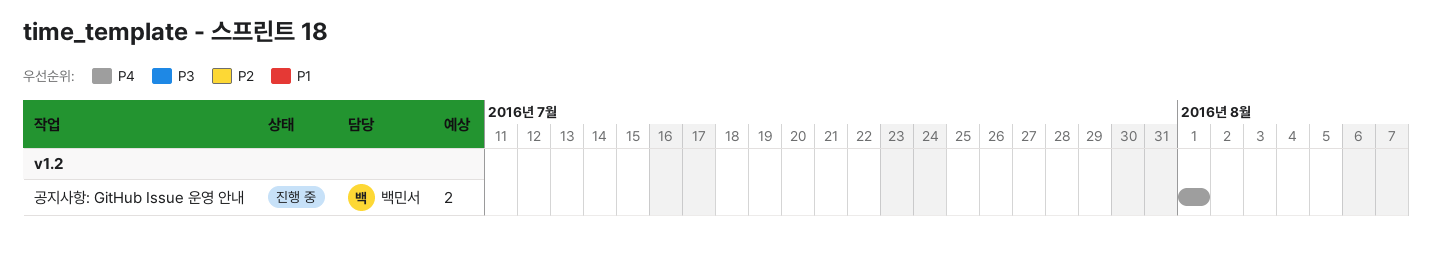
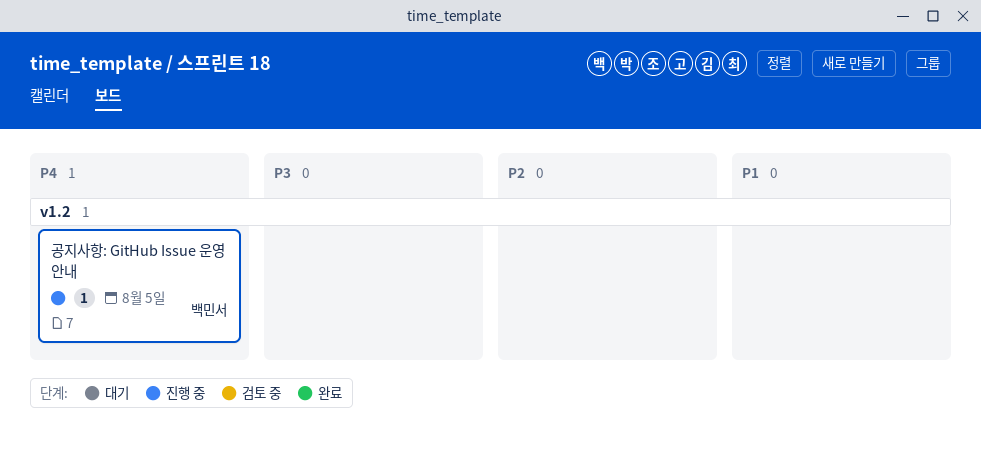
공지사항: GitHub Issue 운영 안내, estimate: 2 -> 1
공지사항: GitHub Issue 운영 안내, due: Aug 1 -> Aug 5

